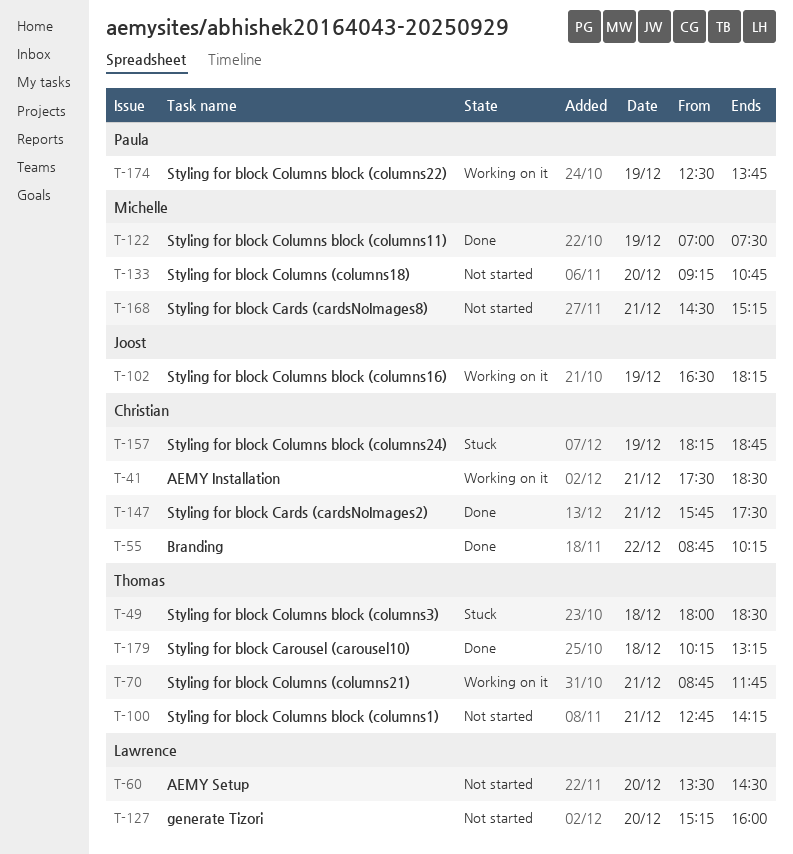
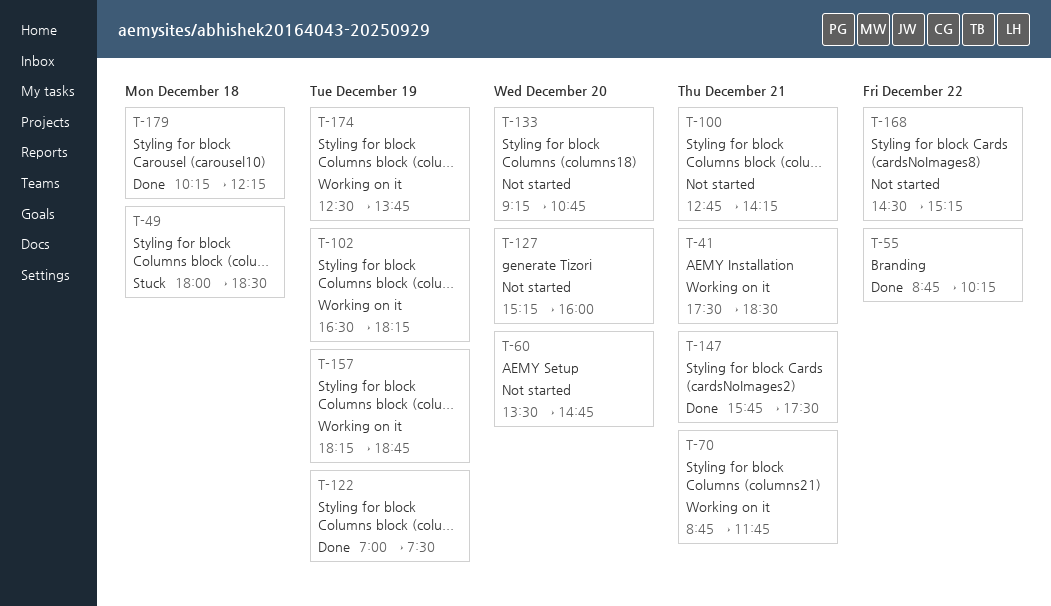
T-60, ends: 14:30 -> 14:45
T-157, status: Stuck -> Working on it
T-168, day: Dec 21 -> Dec 22
T-179, ends: 13:15 -> 12:15

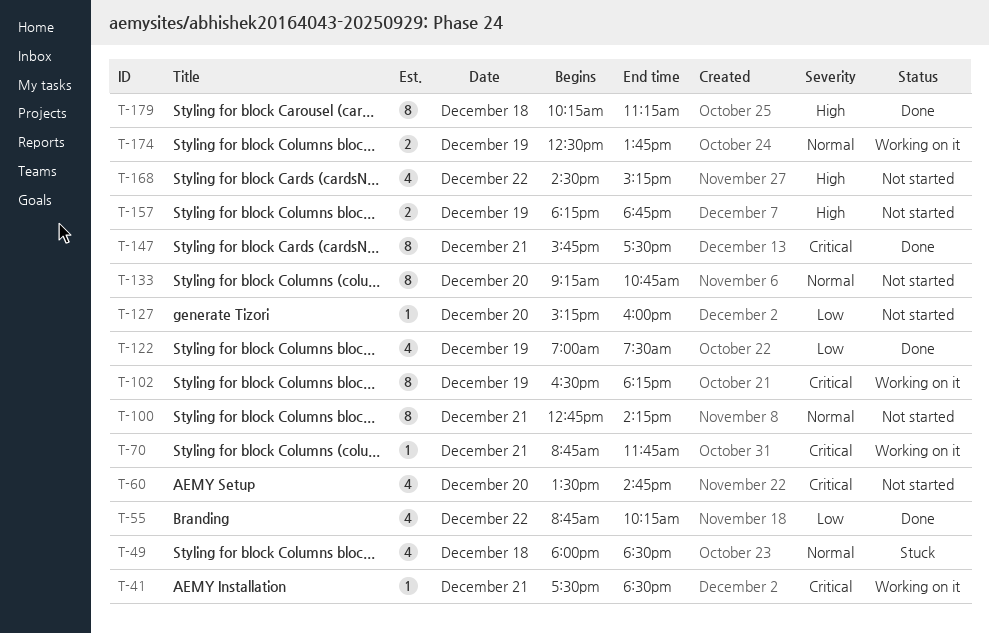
T-157, status: Working on it -> Not started
T-179, ends: 12:15 -> 11:15

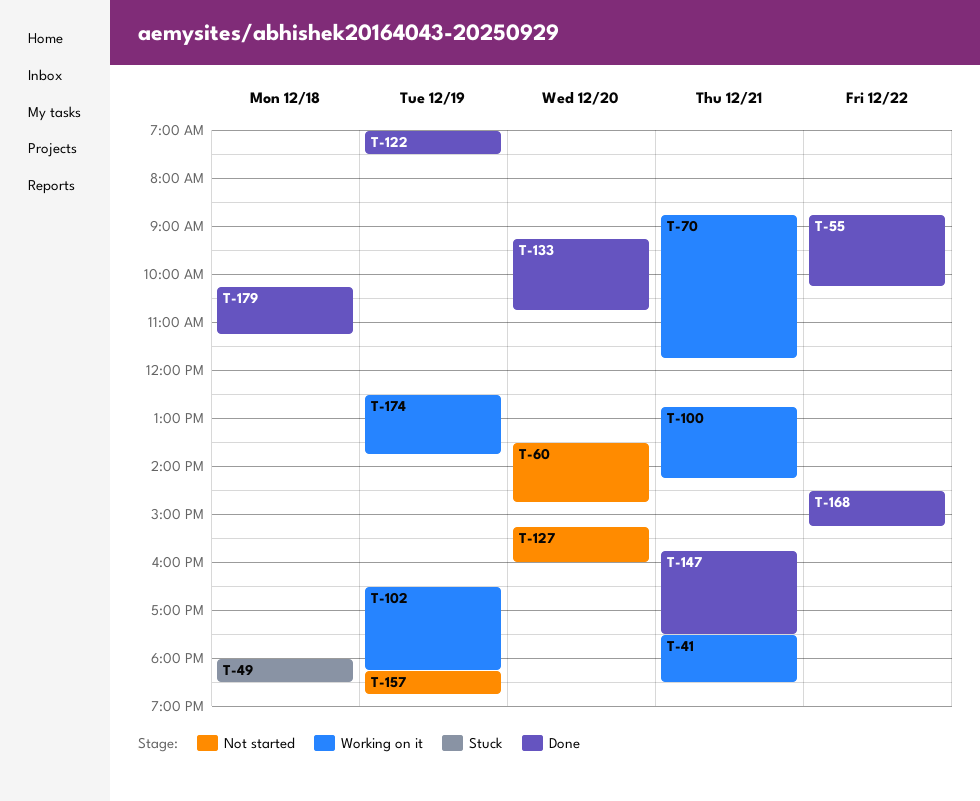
T-100, status: Not started -> Working on it
T-133, status: Not started -> Done
T-168, status: Not started -> Done

